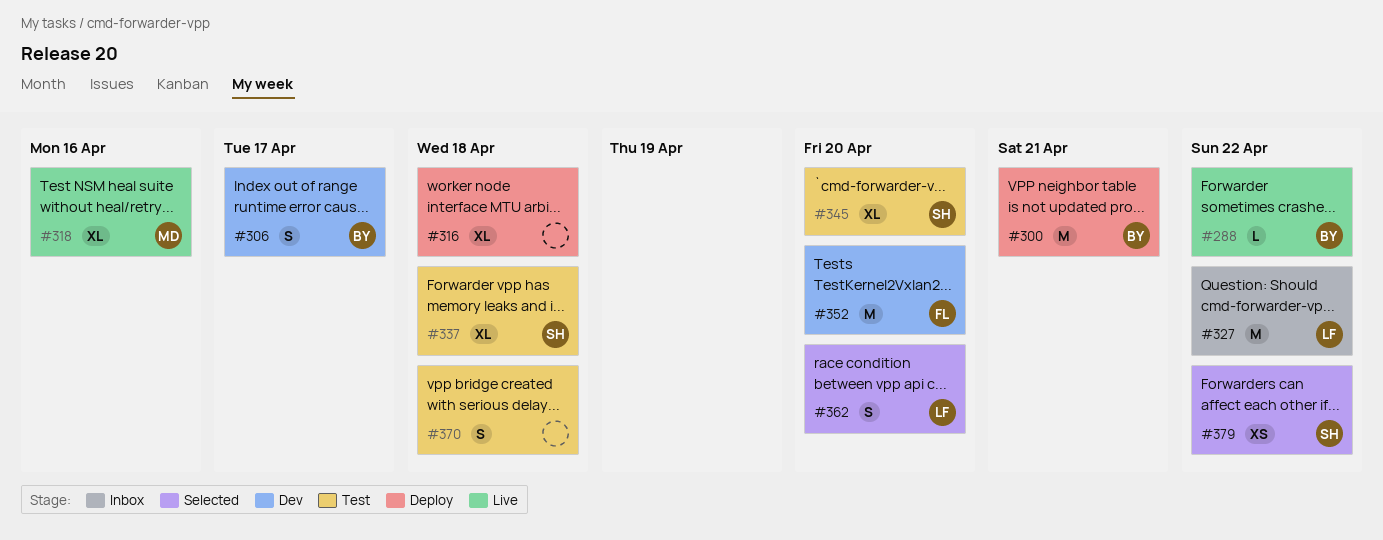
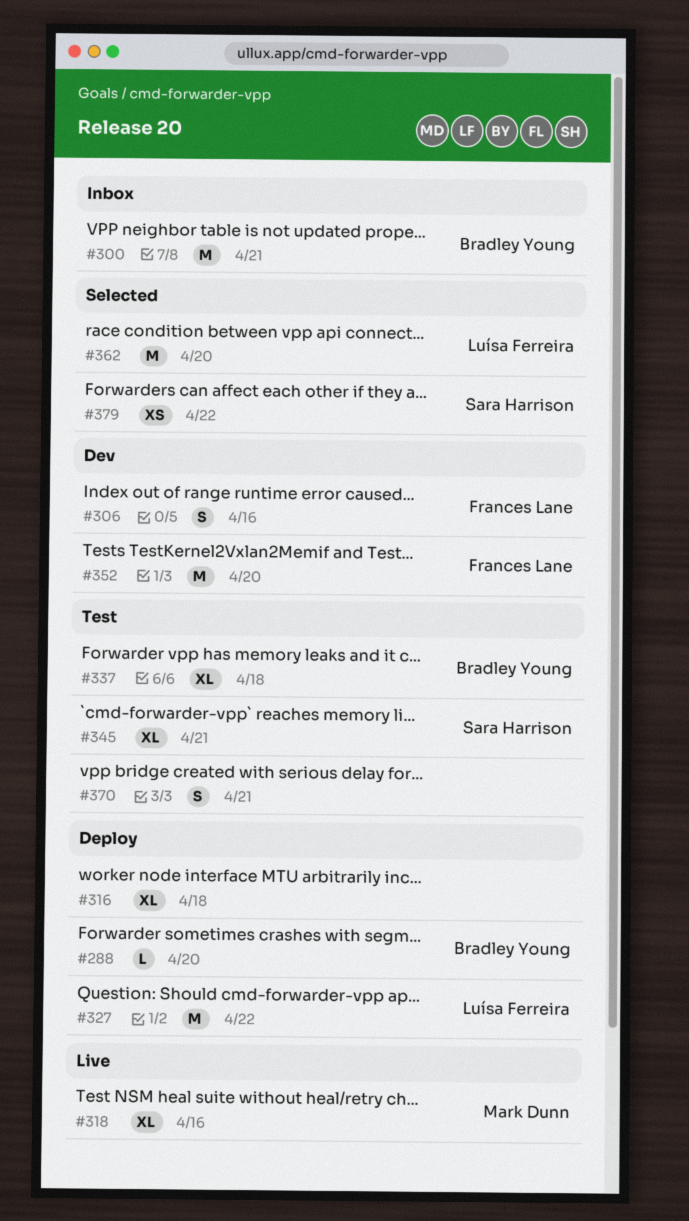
#288, status: Live -> Deploy
#288, due: Apr 22 -> Apr 20
#300, status: Deploy -> Inbox
#306, owner: Bradley Young -> Frances Lane
#306, due: Apr 17 -> Apr 16
#327, status: Inbox -> Deploy
#337, owner: Sara Harrison -> Bradley Young
#345, due: Apr 20 -> Apr 21
#362, estimate: S -> M
#370, due: Apr 18 -> Apr 21

